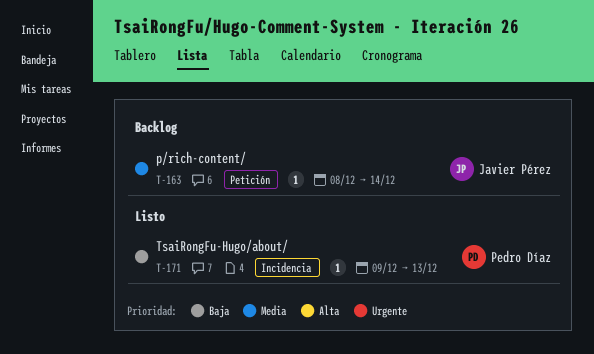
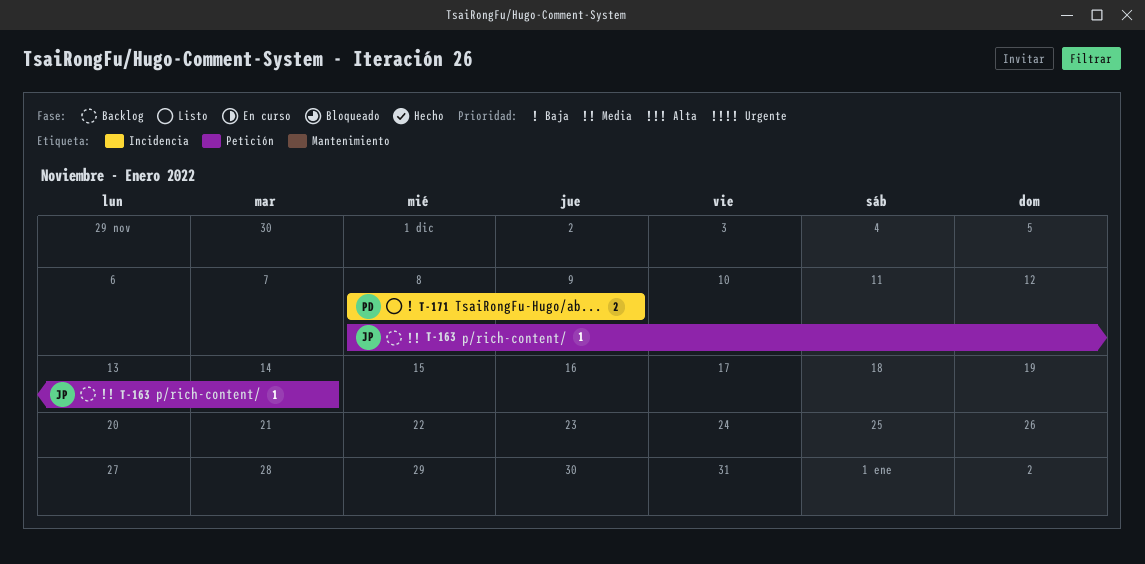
T-171, estimate: 1 -> 2
T-171, start: Dec 9 -> Dec 8
T-171, due: Dec 13 -> Dec 9

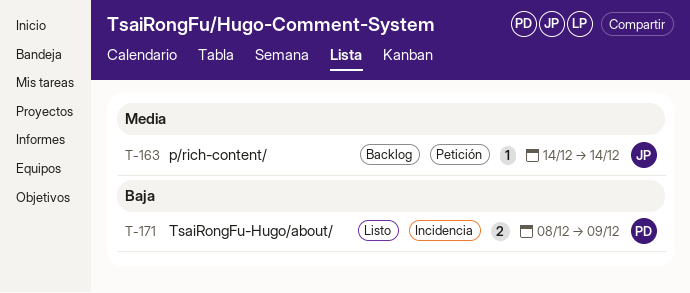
T-163, start: Dec 8 -> Dec 14

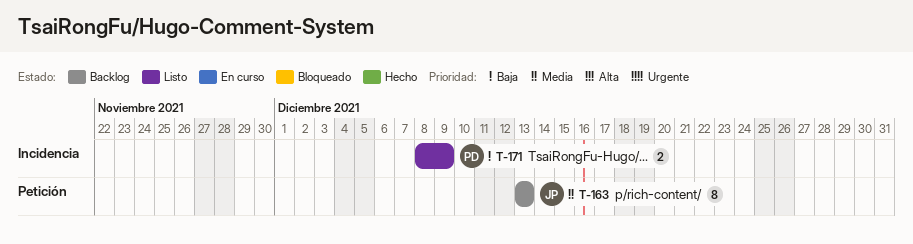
T-163, estimate: 1 -> 8
T-163, start: Dec 14 -> Dec 13
T-163, due: Dec 14 -> Dec 13

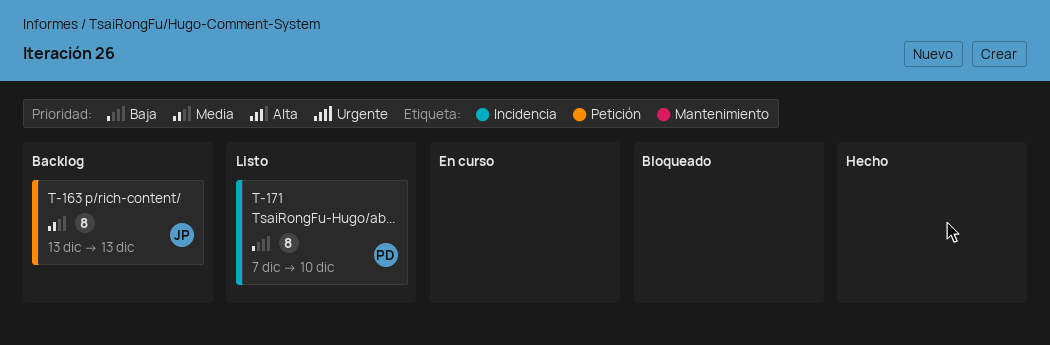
T-171, estimate: 2 -> 8
T-171, start: Dec 8 -> Dec 7
T-171, due: Dec 9 -> Dec 10

